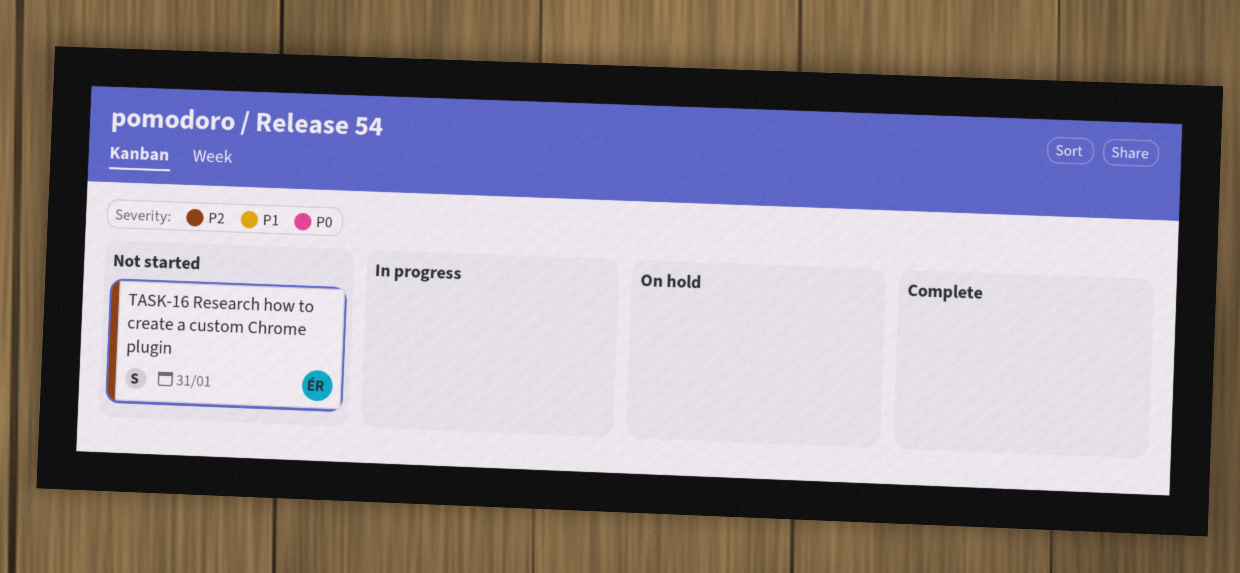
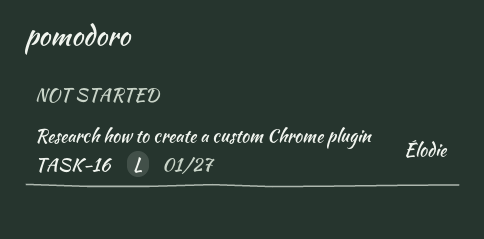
TASK-16, estimate: S -> L
TASK-16, due: Jan 31 -> Jan 27

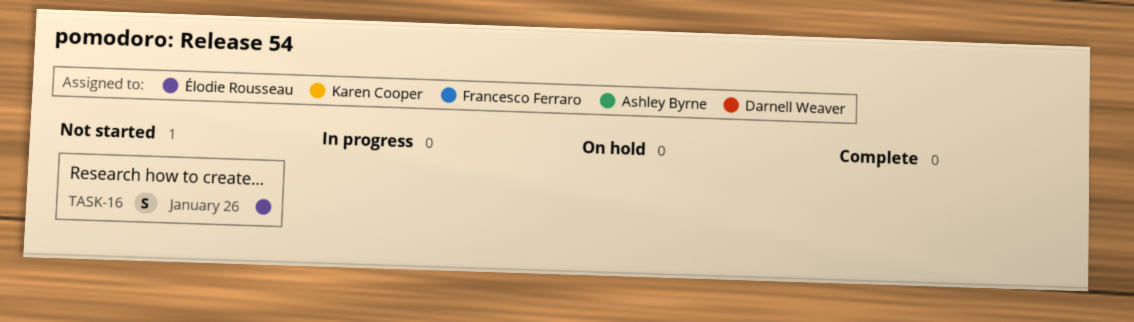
TASK-16, estimate: L -> S
TASK-16, due: Jan 27 -> Jan 26

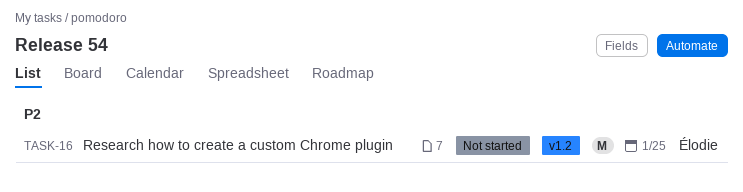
TASK-16, estimate: S -> M
TASK-16, due: Jan 26 -> Jan 25

